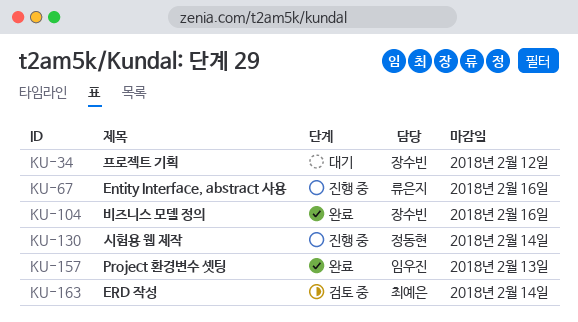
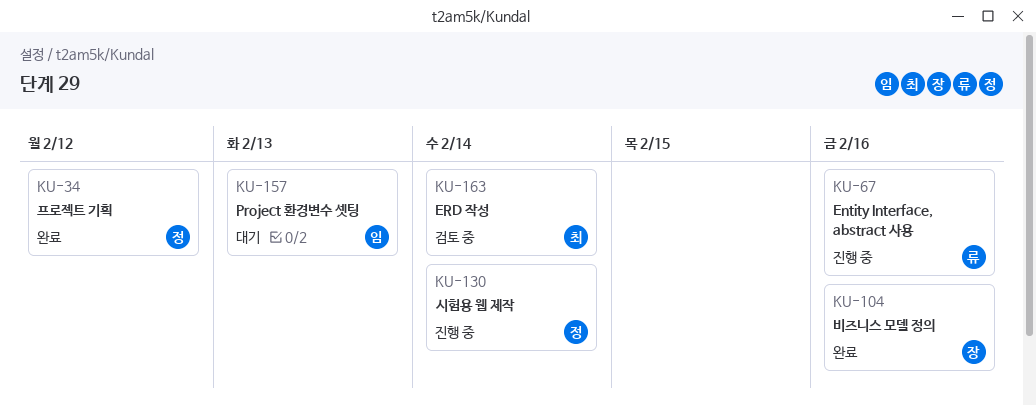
KU-34, status: 대기 -> 완료
KU-34, owner: 장수빈 -> 정동현
KU-157, status: 완료 -> 대기

